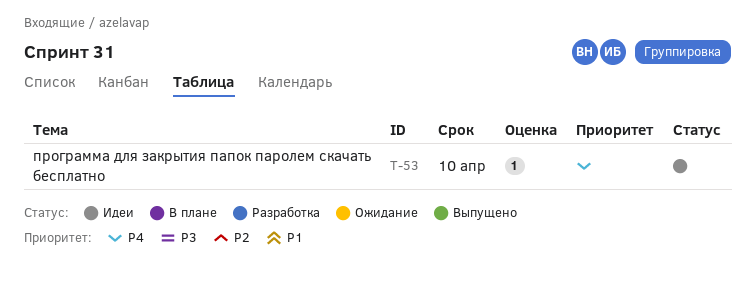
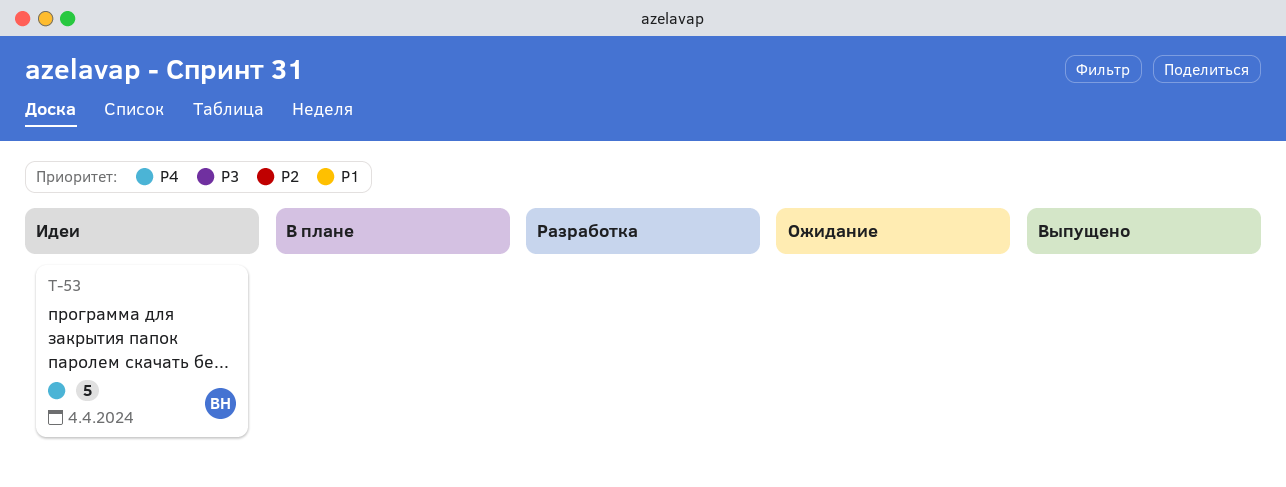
T-53, estimate: 1 -> 5
T-53, due: Apr 10 -> Apr 4

